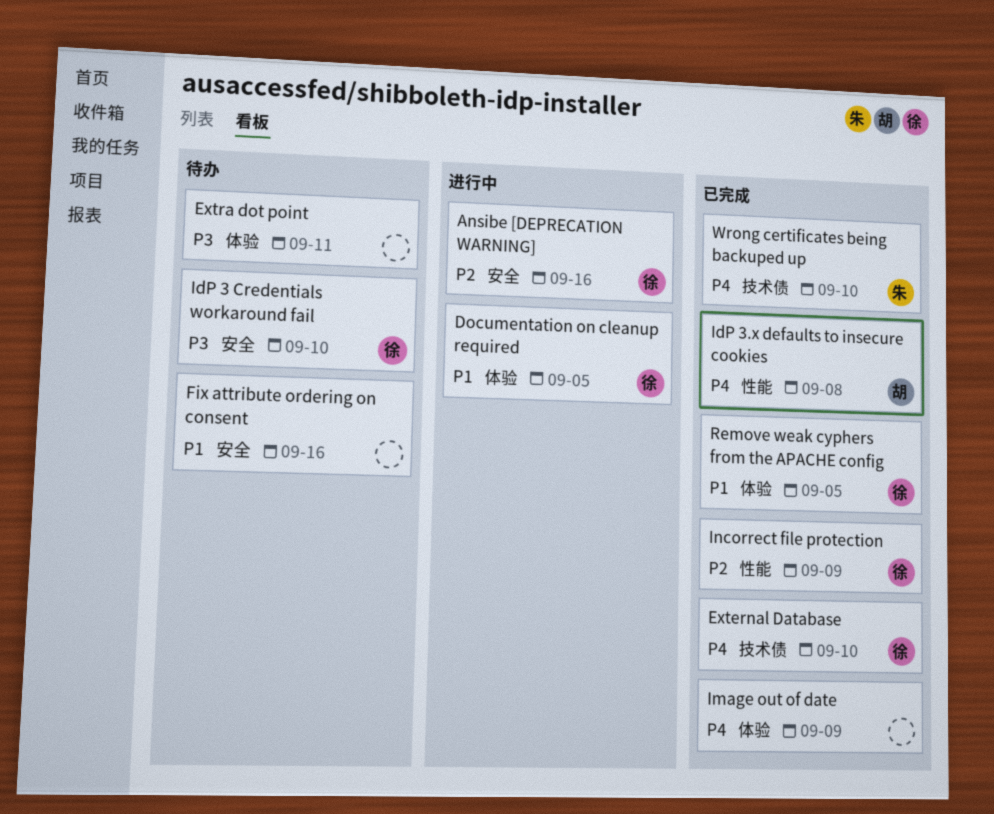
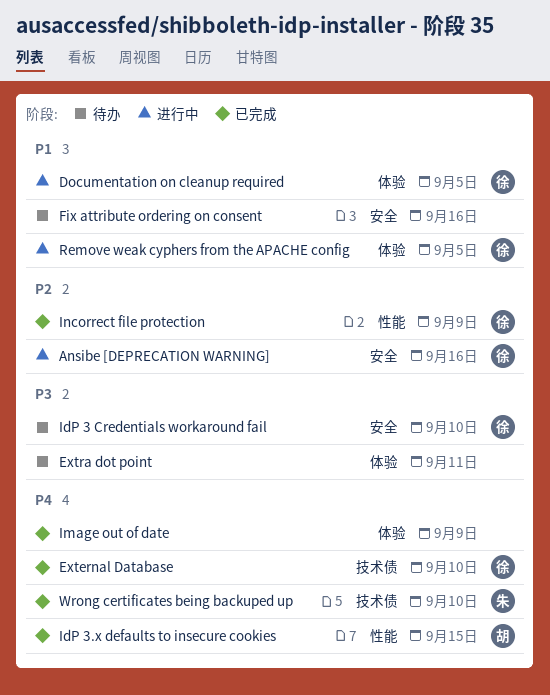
IdP 3.x defaults to insecure cookies, due: Sep 8 -> Sep 15
Remove weak cyphers from the APACHE config, status: 已完成 -> 进行中

